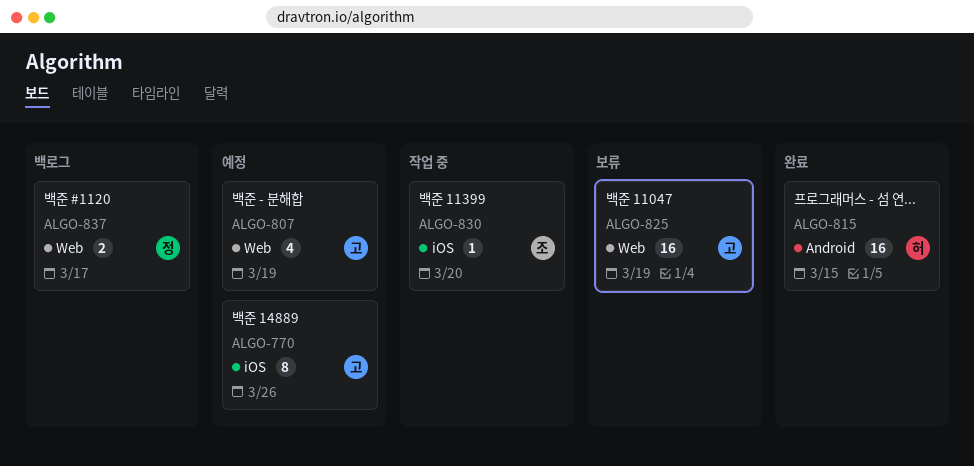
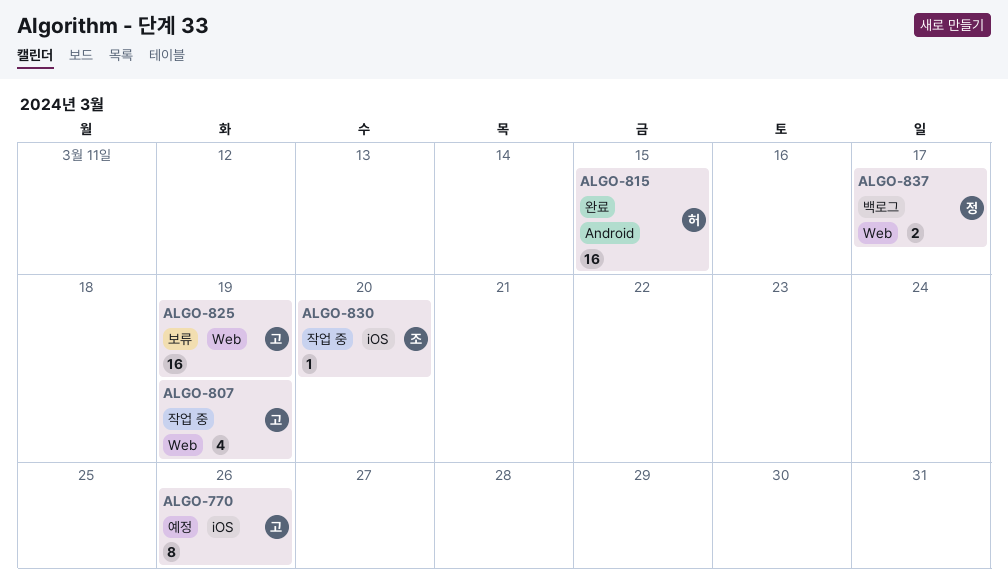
ALGO-807, status: 예정 -> 작업 중

